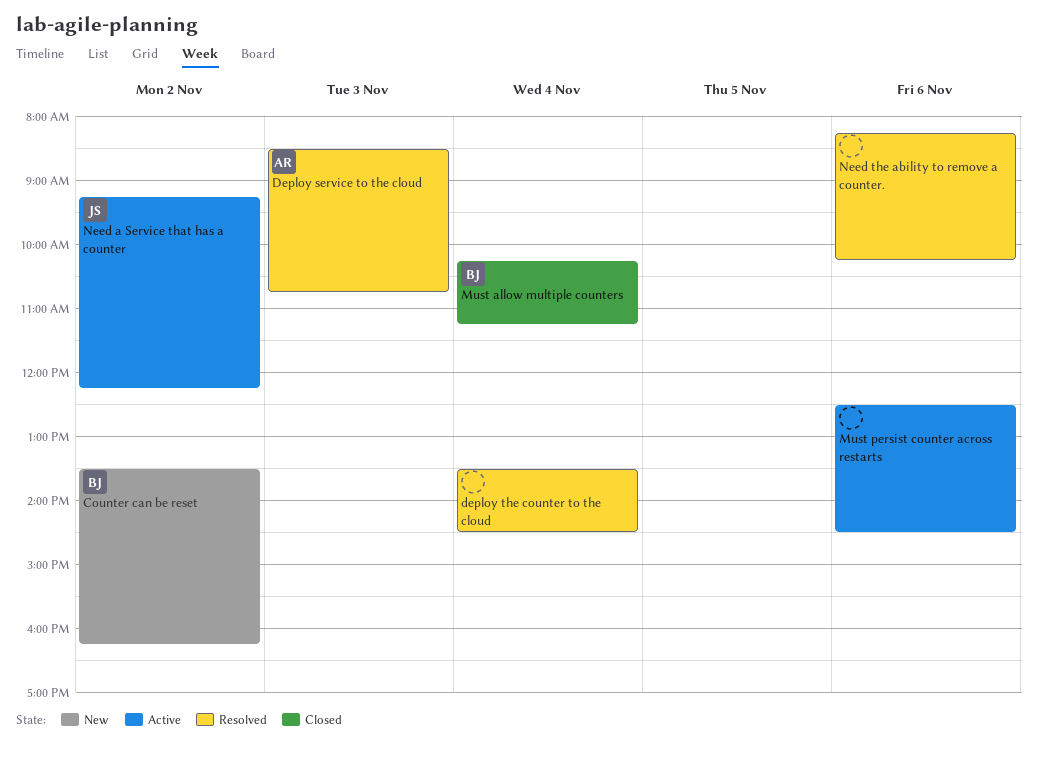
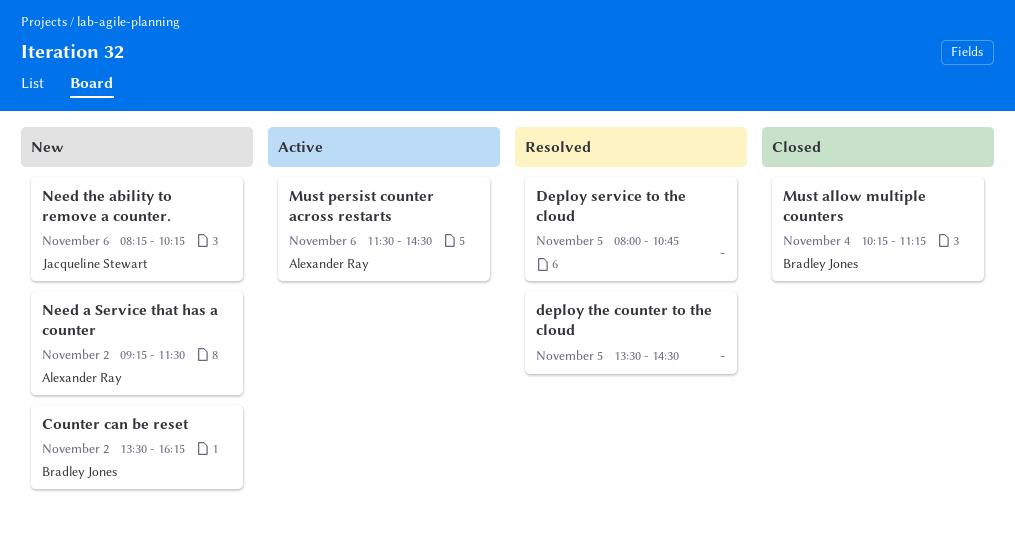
Deploy service to the cloud, owner: Alexander Ray -> none
Deploy service to the cloud, day: Nov 3 -> Nov 5
Deploy service to the cloud, begins: 08:30 -> 08:00
deploy the counter to the cloud, day: Nov 4 -> Nov 5
Must persist counter across restarts, owner: none -> Alexander Ray
Must persist counter across restarts, begins: 12:30 -> 11:30
Need a Service that has a counter, status: Active -> New
Need a Service that has a counter, owner: Jacqueline Stewart -> Alexander Ray
Need a Service that has a counter, ends: 12:15 -> 11:30
Need the ability to remove a counter., status: Resolved -> New
Need the ability to remove a counter., owner: none -> Jacqueline Stewart

